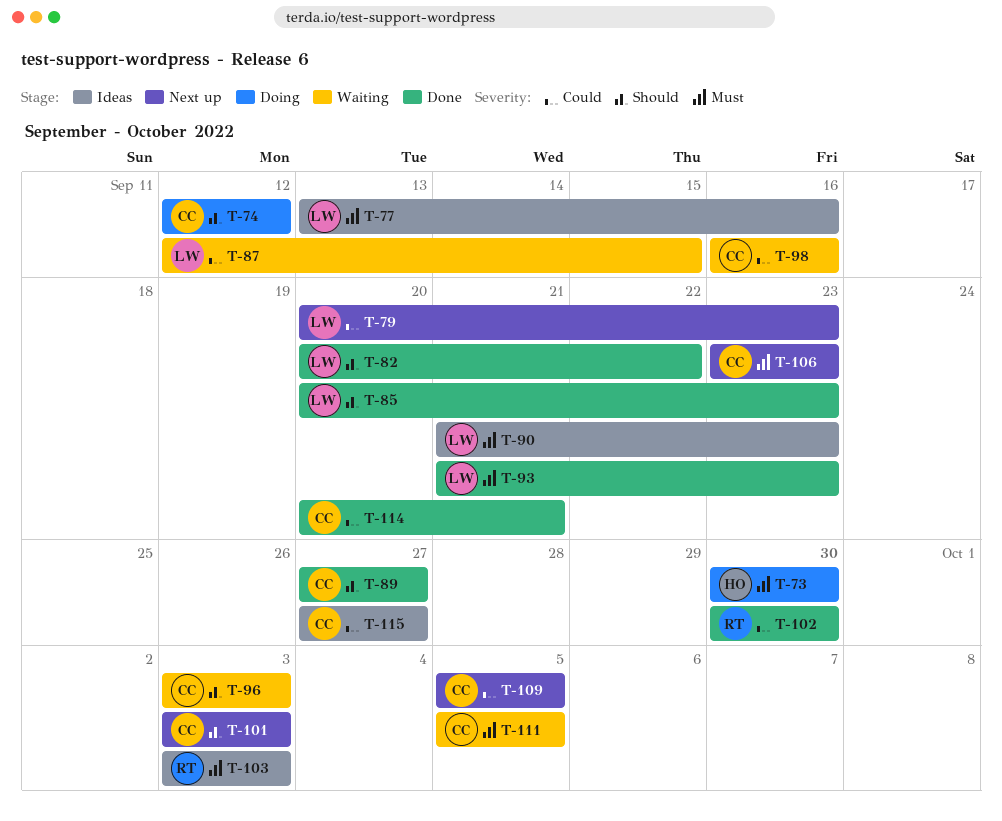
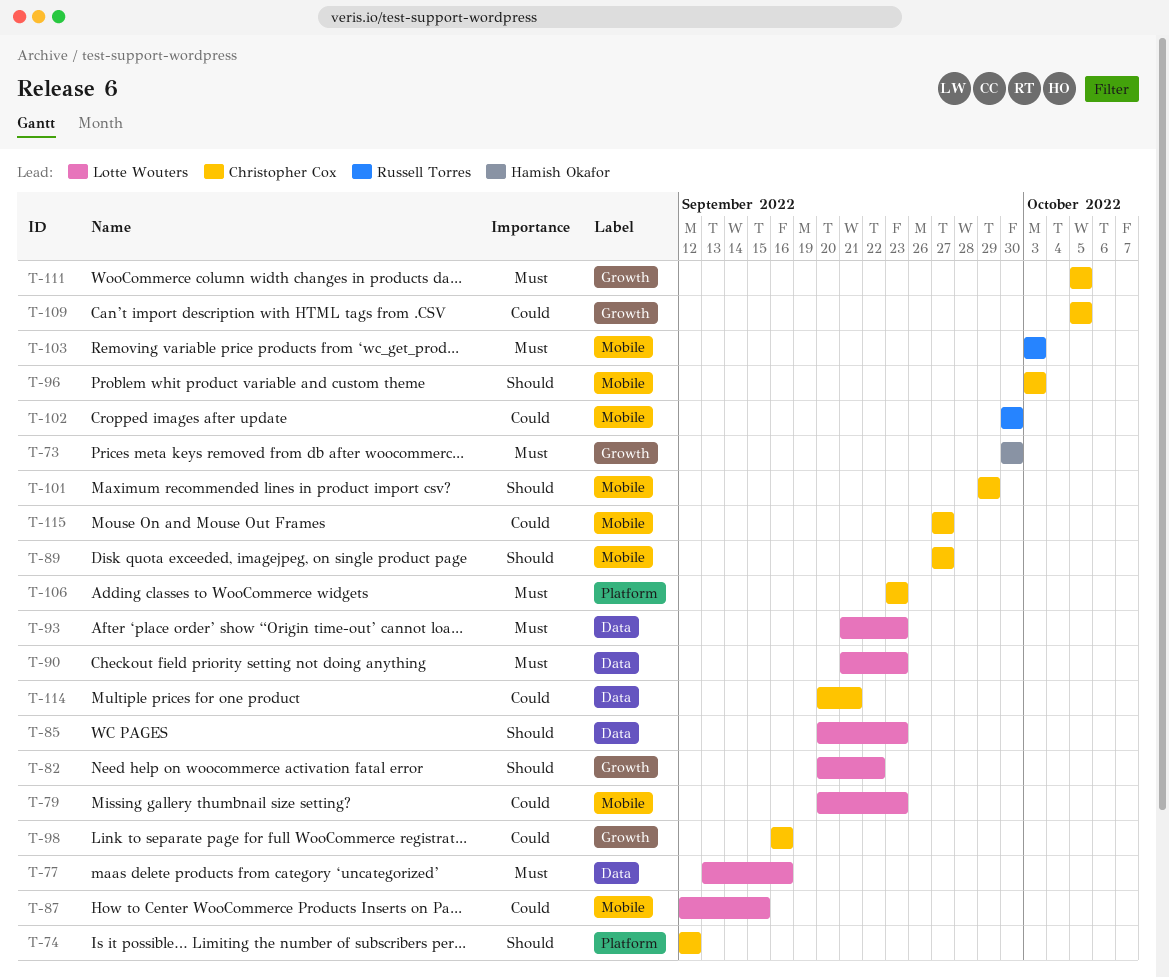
T-101, start: Oct 3 -> Sep 29
T-101, due: Oct 3 -> Sep 29

